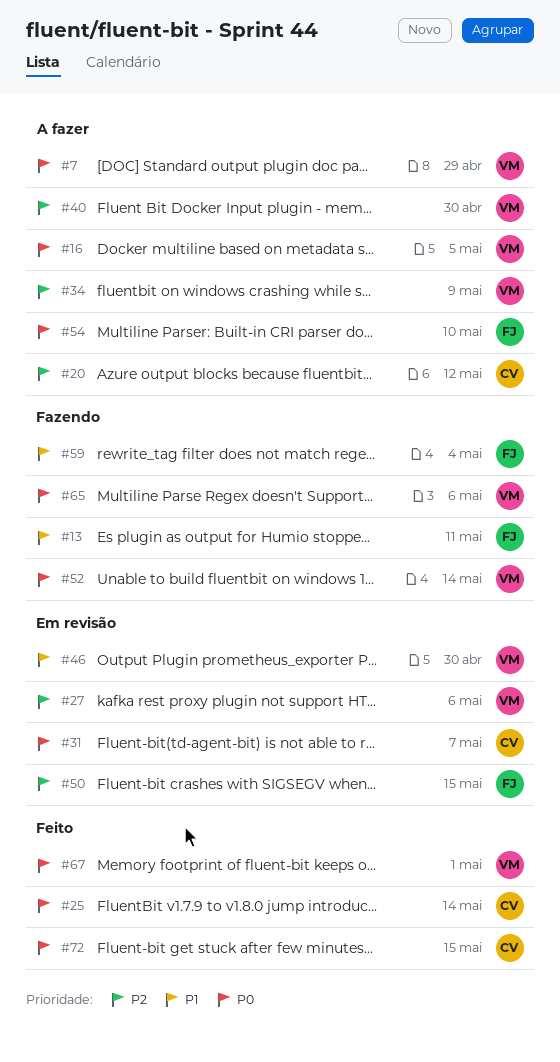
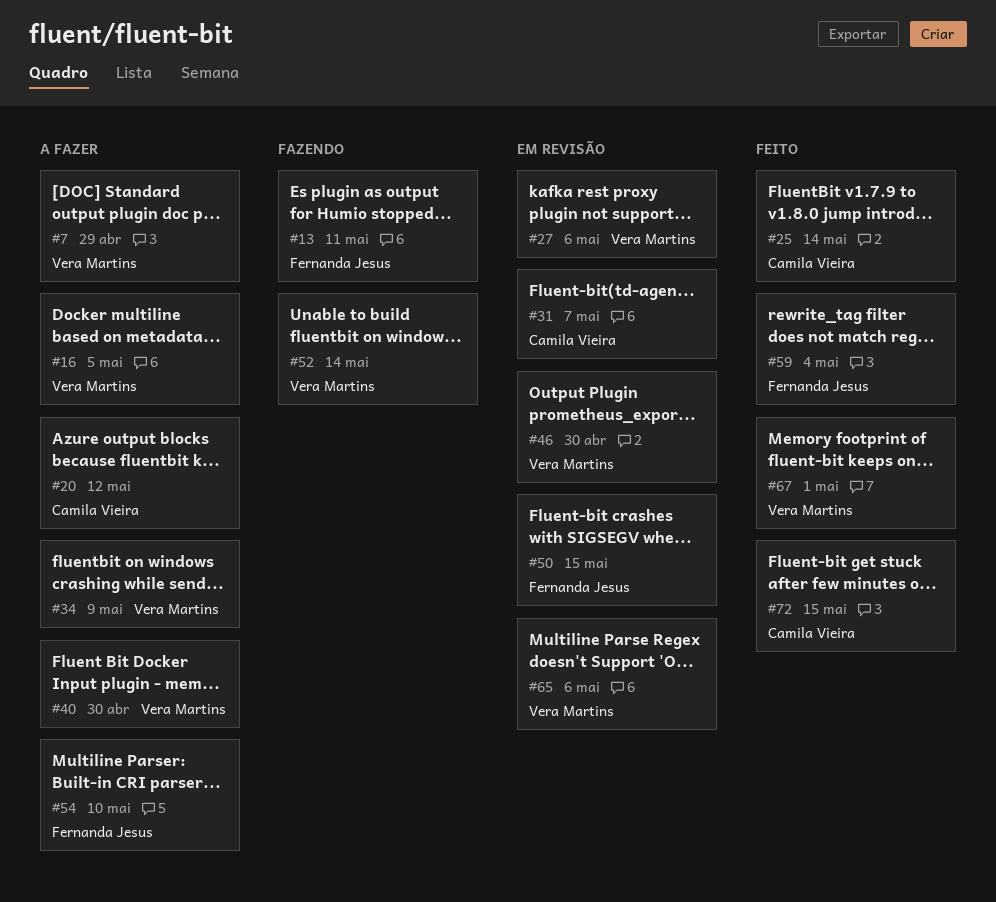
#59, status: Fazendo -> Feito
#65, status: Fazendo -> Em revisão

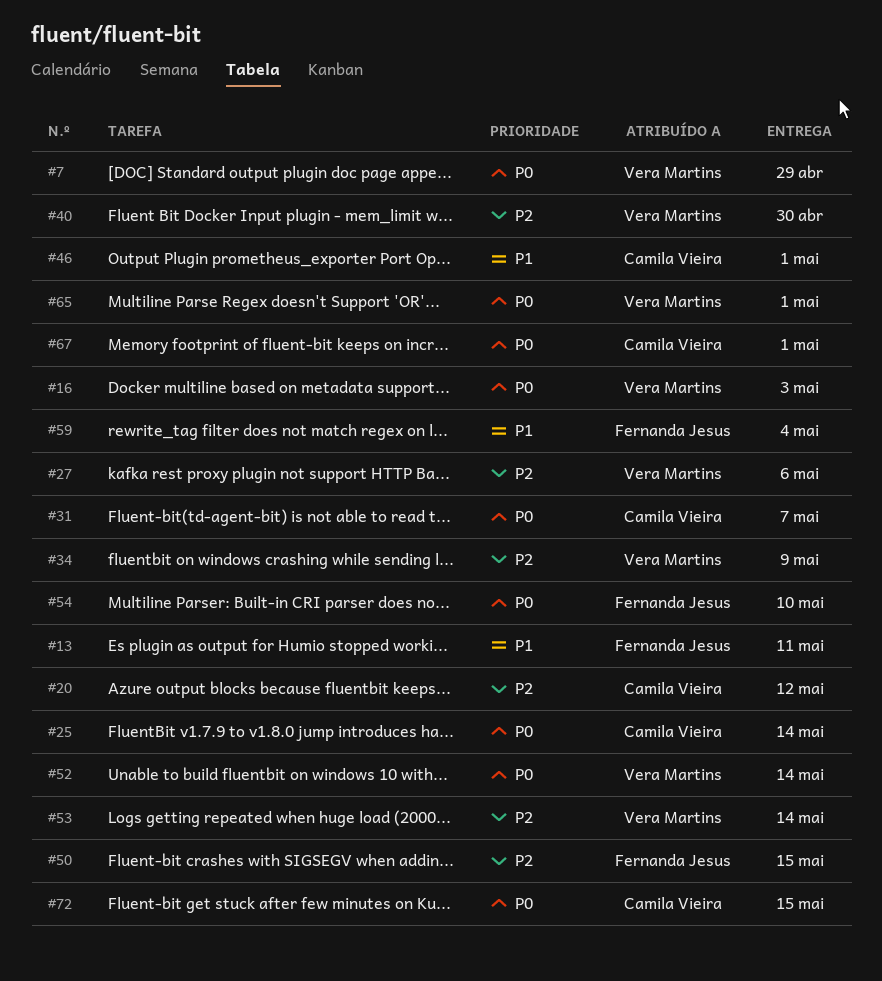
#16, due: May 5 -> May 3
#46, owner: Vera Martins -> Camila Vieira
#46, due: Apr 30 -> May 1
#53: none -> present
#65, due: May 6 -> May 1
#67, owner: Vera Martins -> Camila Vieira

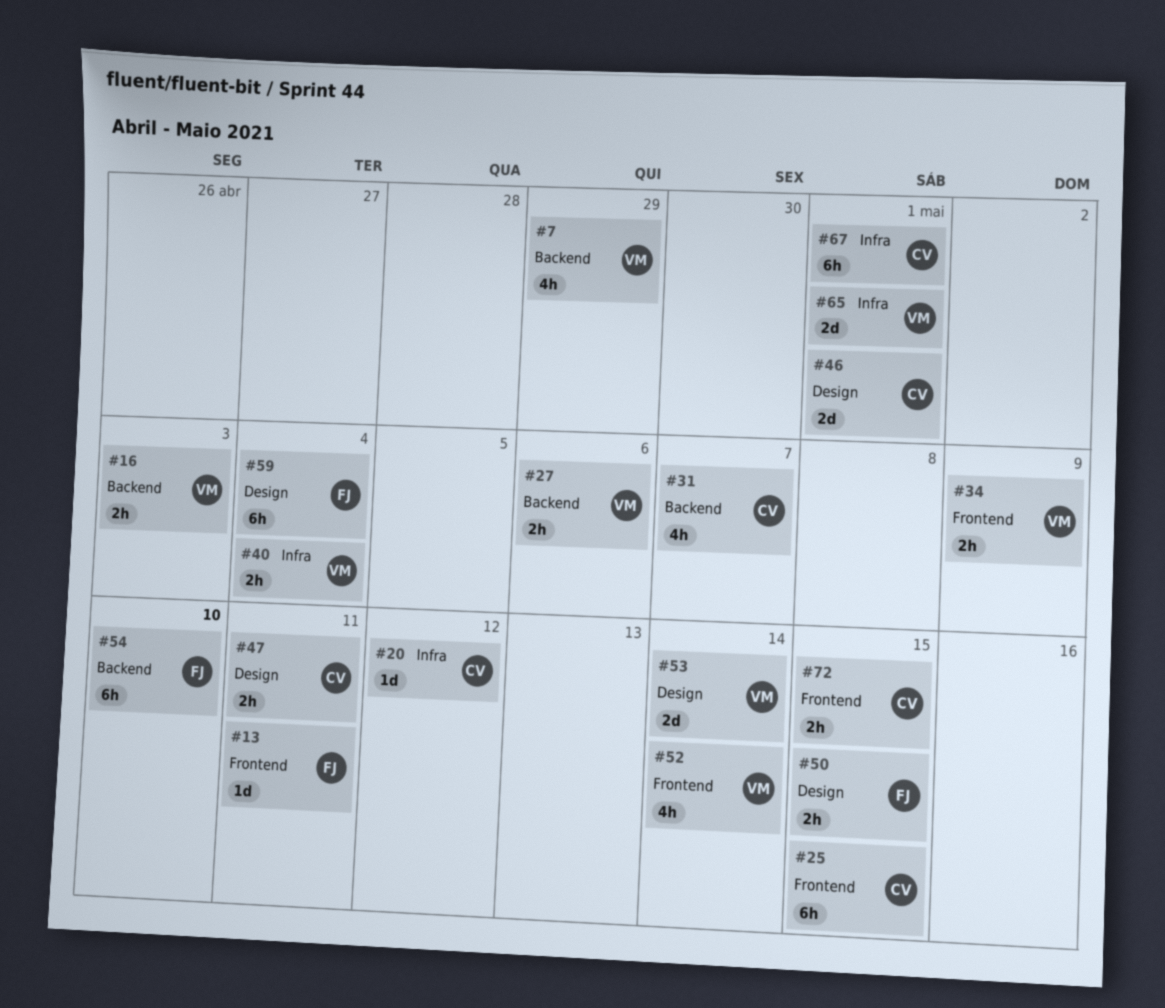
#25, due: May 14 -> May 15
#40, due: Apr 30 -> May 4
#47: none -> present

